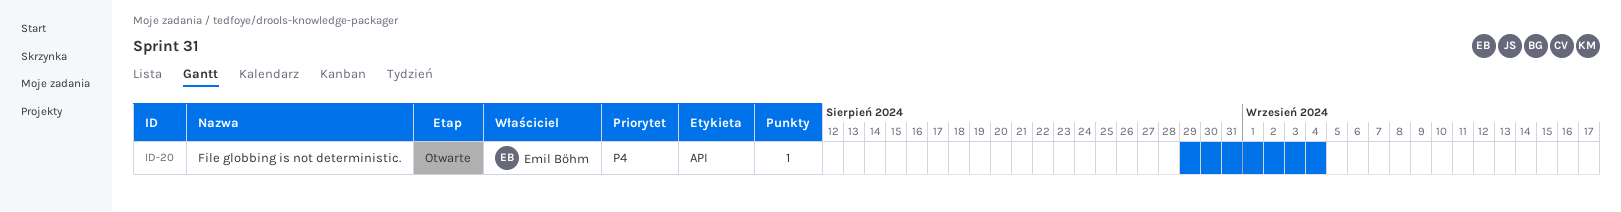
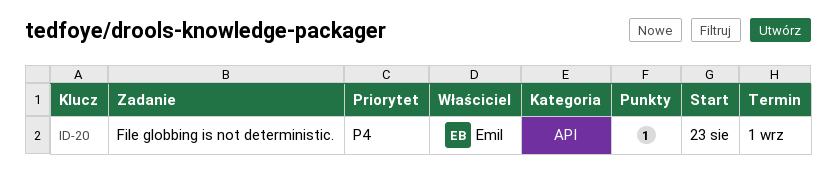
ID-20, start: Aug 29 -> Aug 23
ID-20, due: Sep 4 -> Sep 1

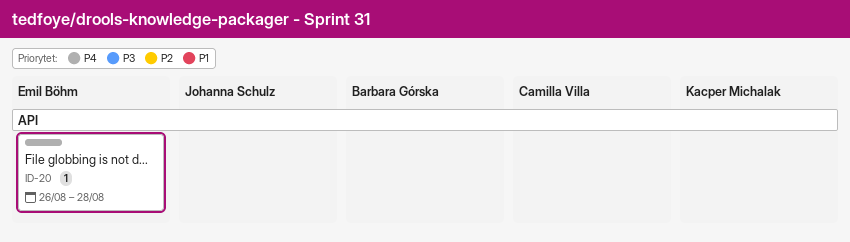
ID-20, start: Aug 23 -> Aug 26
ID-20, due: Sep 1 -> Aug 28

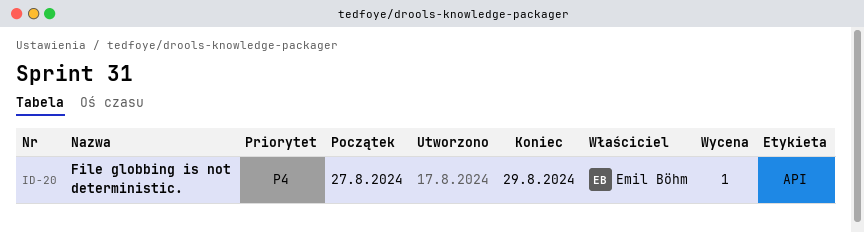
ID-20, start: Aug 26 -> Aug 27
ID-20, due: Aug 28 -> Aug 29

